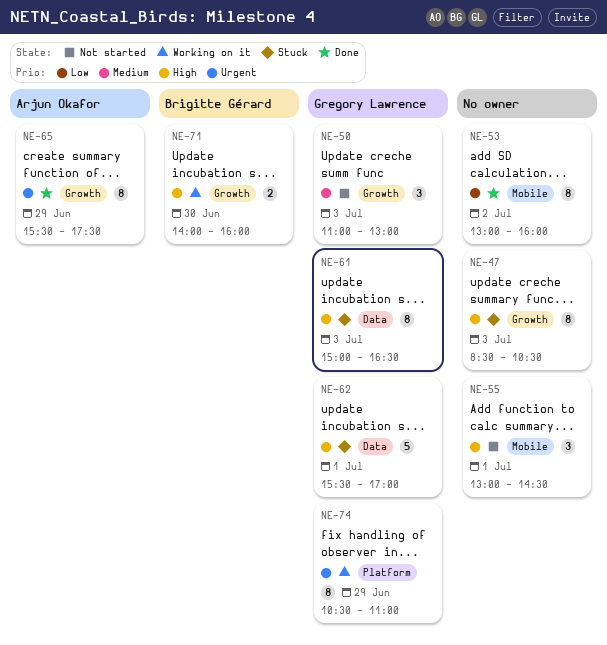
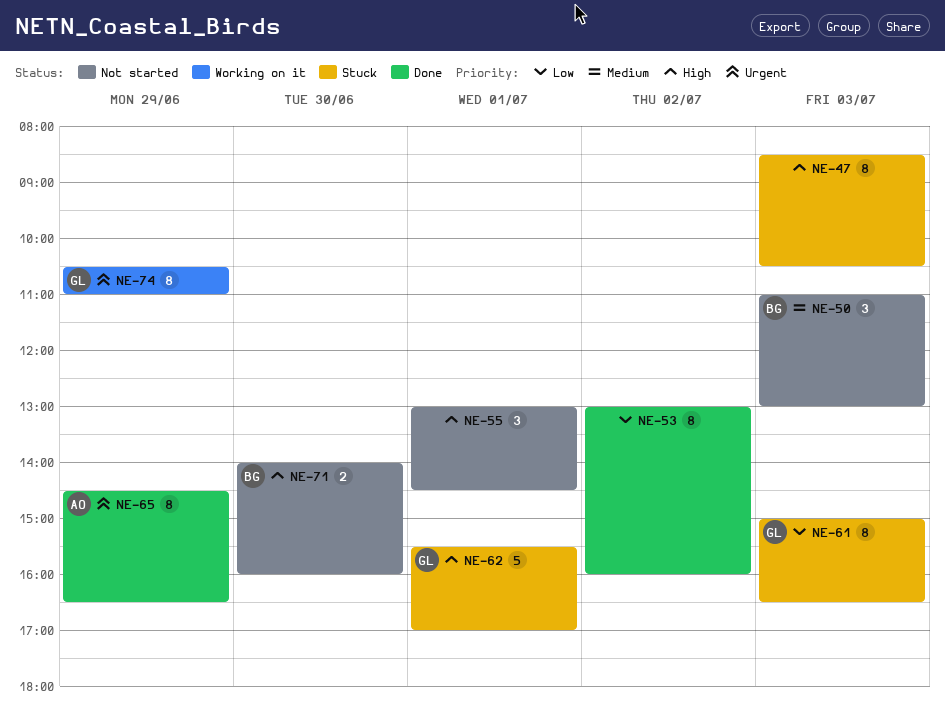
NE-50, owner: Gregory Lawrence -> Brigitte Gérard
NE-61, priority: High -> Low
NE-65, begins: 15:30 -> 14:30
NE-65, ends: 17:30 -> 16:30
NE-71, status: Working on it -> Not started

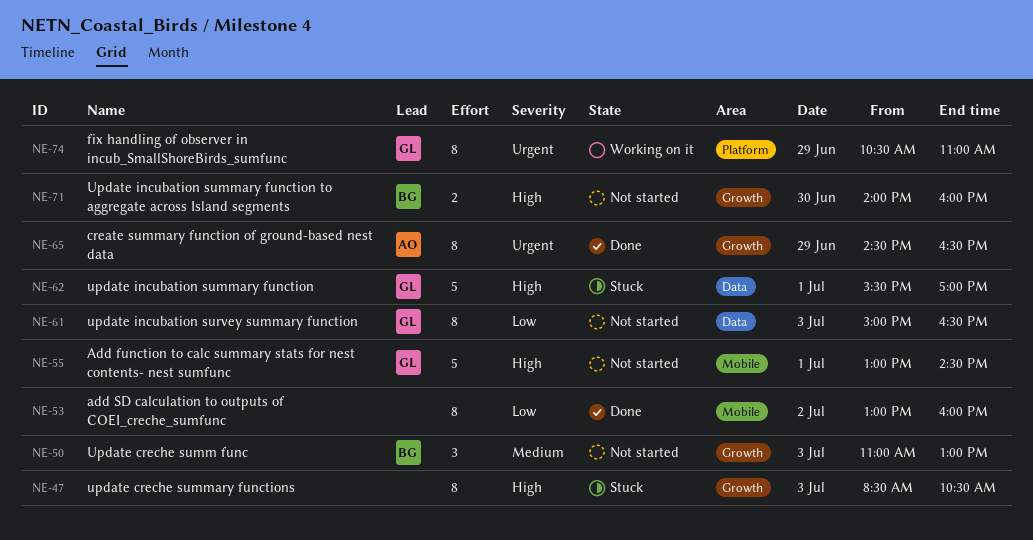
NE-55, owner: none -> GL
NE-55, estimate: 3 -> 5
NE-61, status: Stuck -> Not started

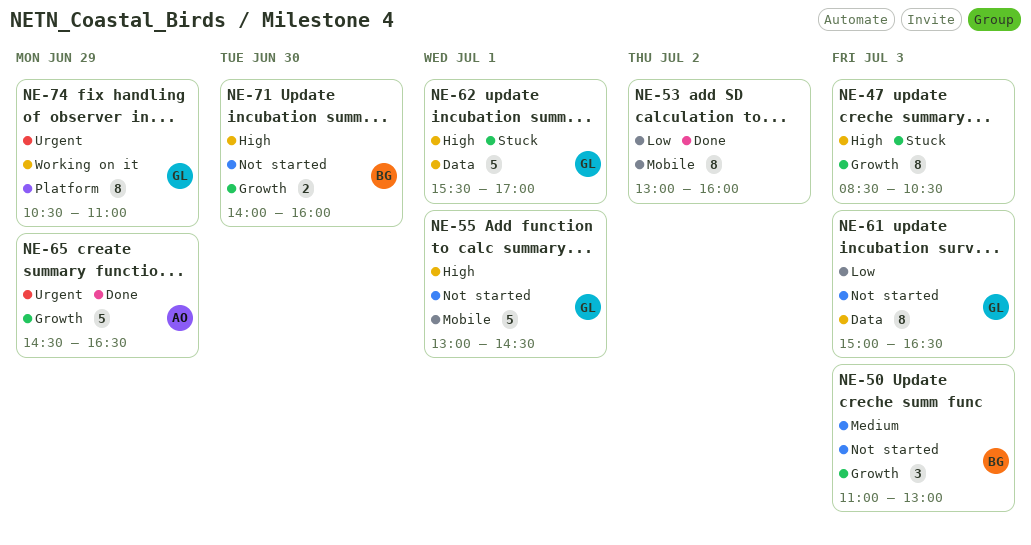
NE-65, estimate: 8 -> 5

